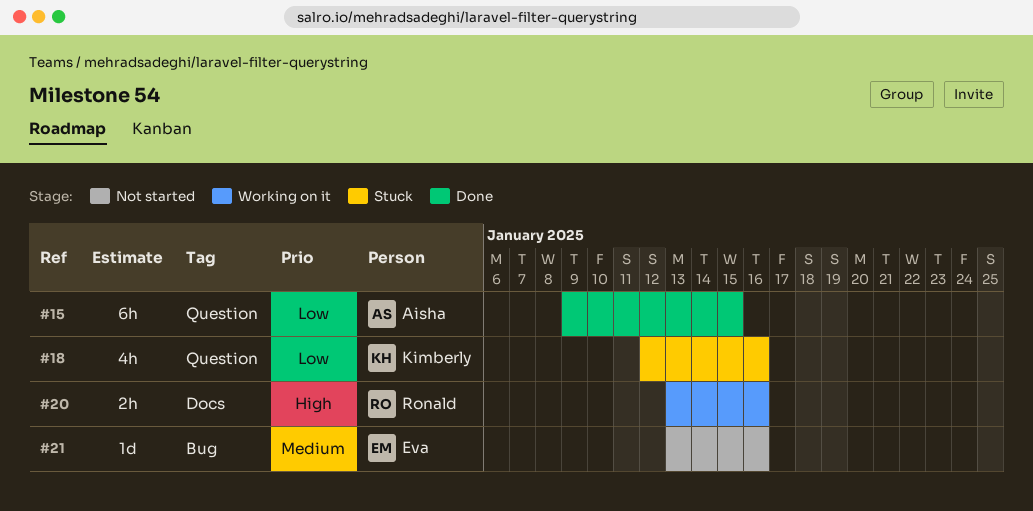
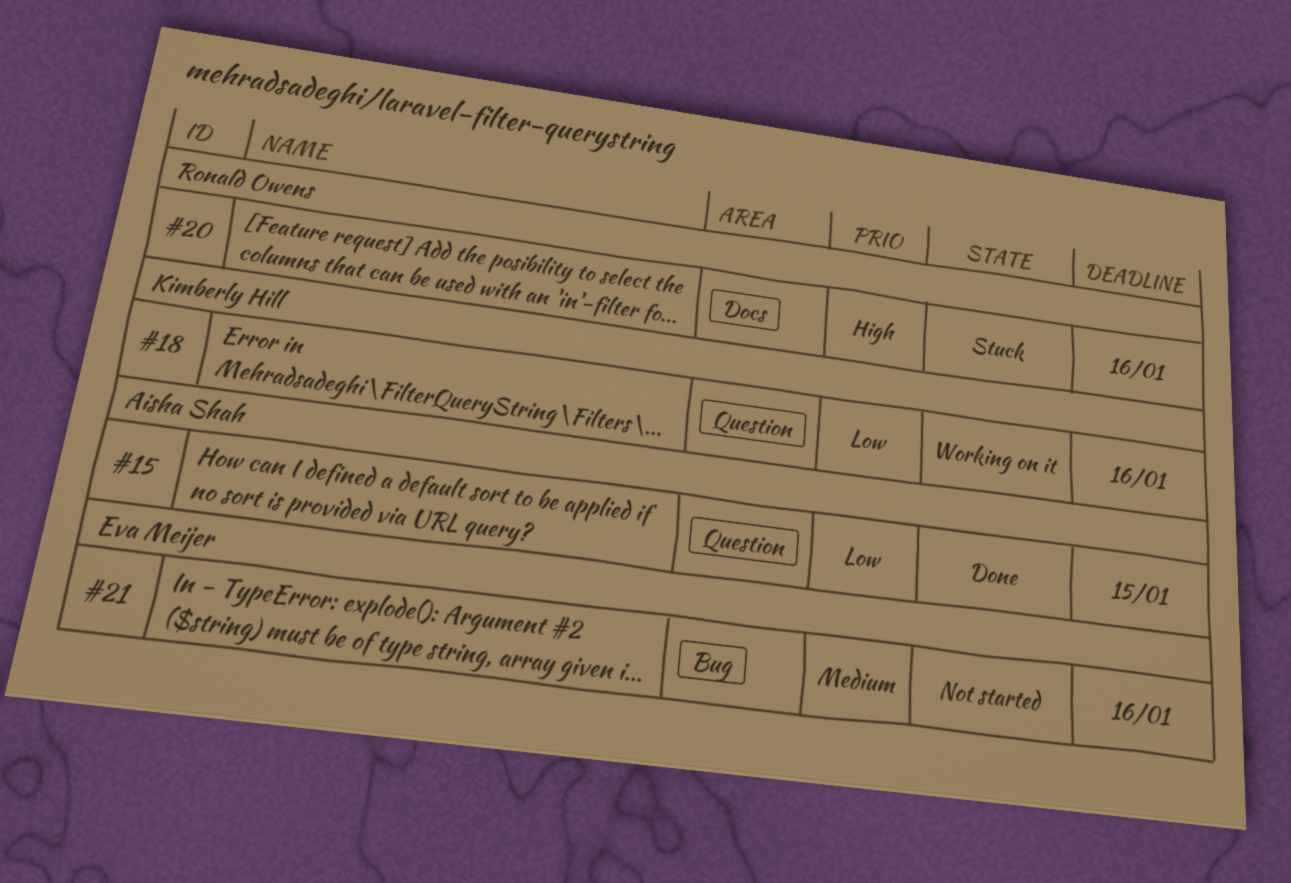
#18, status: Stuck -> Working on it
#20, status: Working on it -> Stuck

